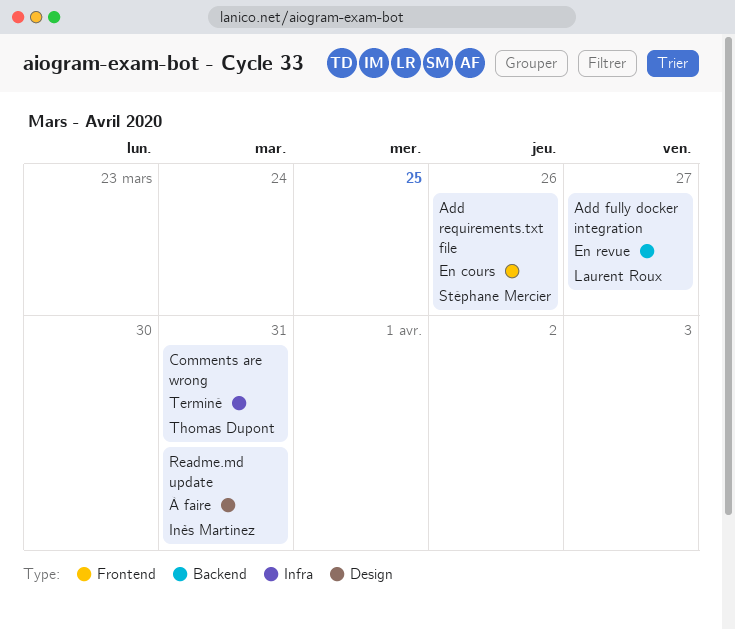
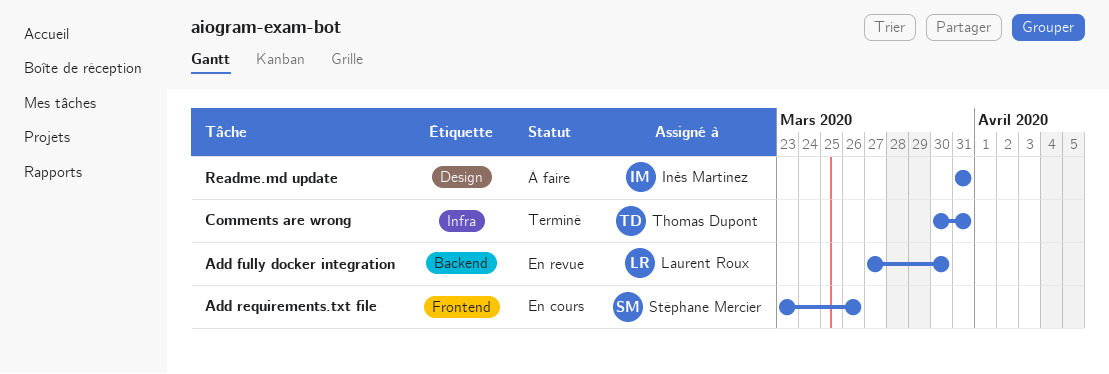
Add fully docker integration, due: Mar 27 -> Mar 30

